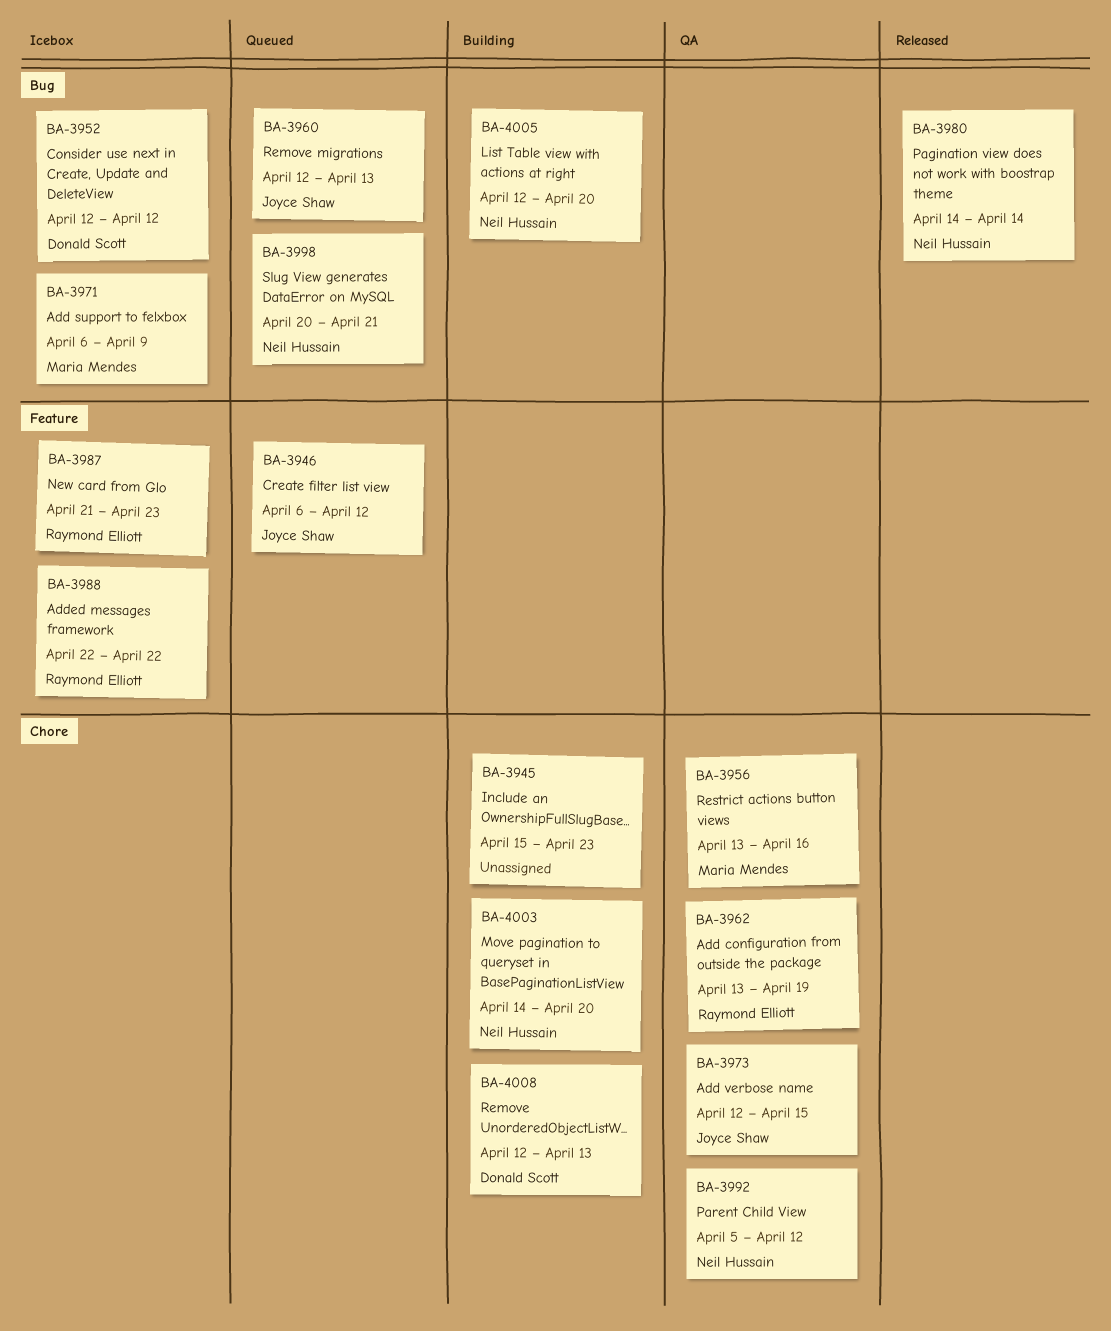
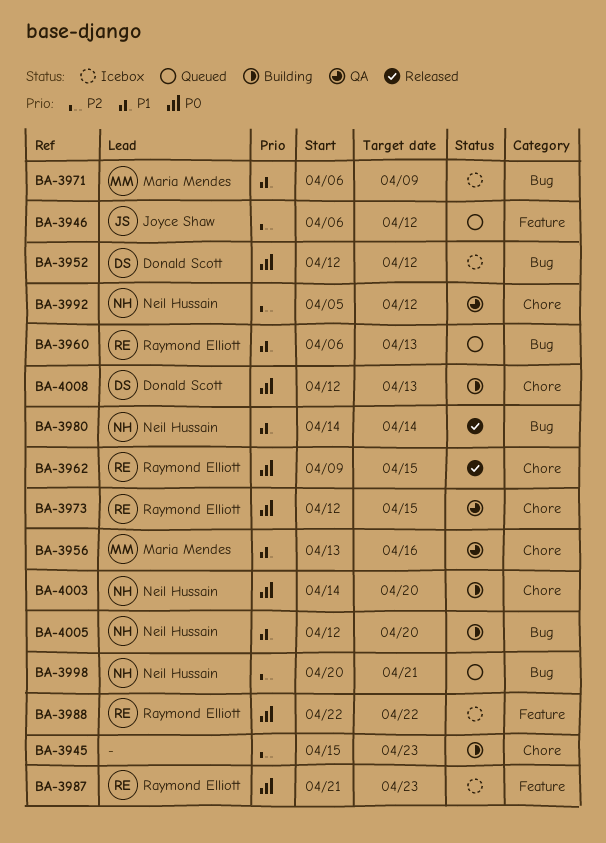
BA-3960, owner: Joyce Shaw -> Raymond Elliott
BA-3960, start: Apr 12 -> Apr 6
BA-3962, status: QA -> Released
BA-3962, start: Apr 13 -> Apr 9
BA-3962, due: Apr 19 -> Apr 15
BA-3973, owner: Joyce Shaw -> Raymond Elliott

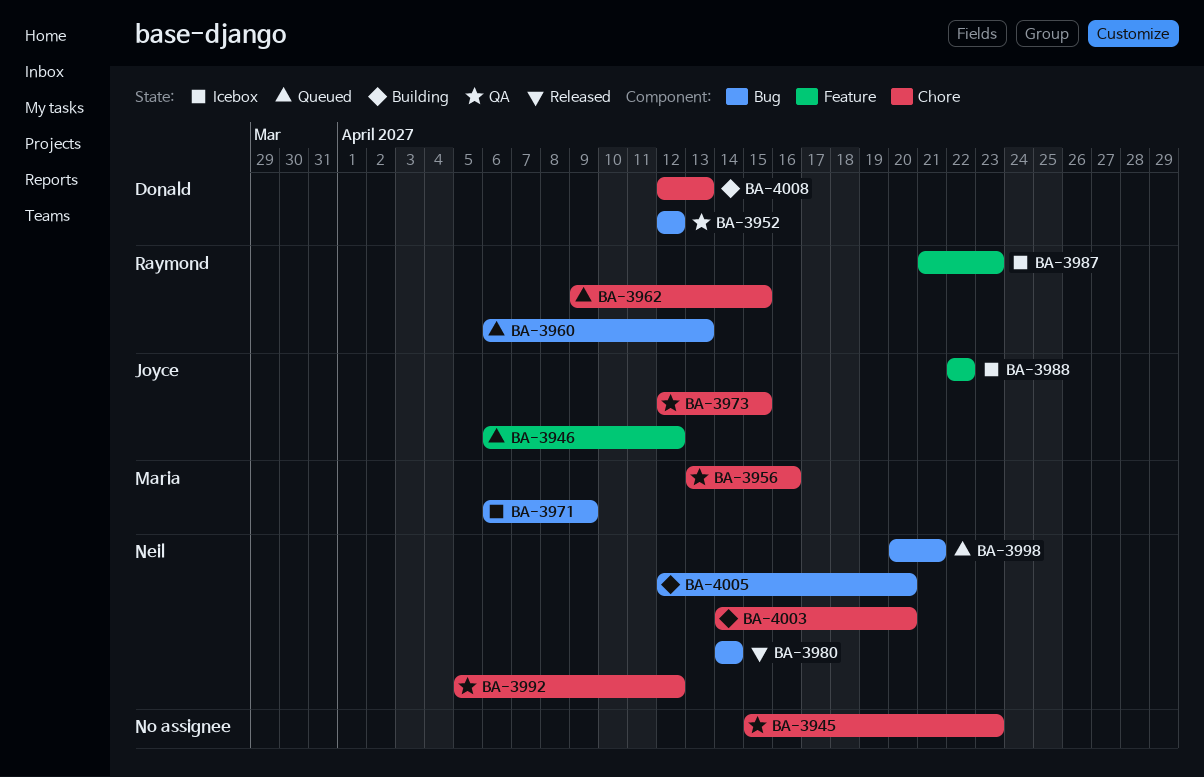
BA-3945, status: Building -> QA
BA-3952, status: Icebox -> QA
BA-3962, status: Released -> Queued
BA-3973, owner: Raymond Elliott -> Joyce Shaw
BA-3988, owner: Raymond Elliott -> Joyce Shaw

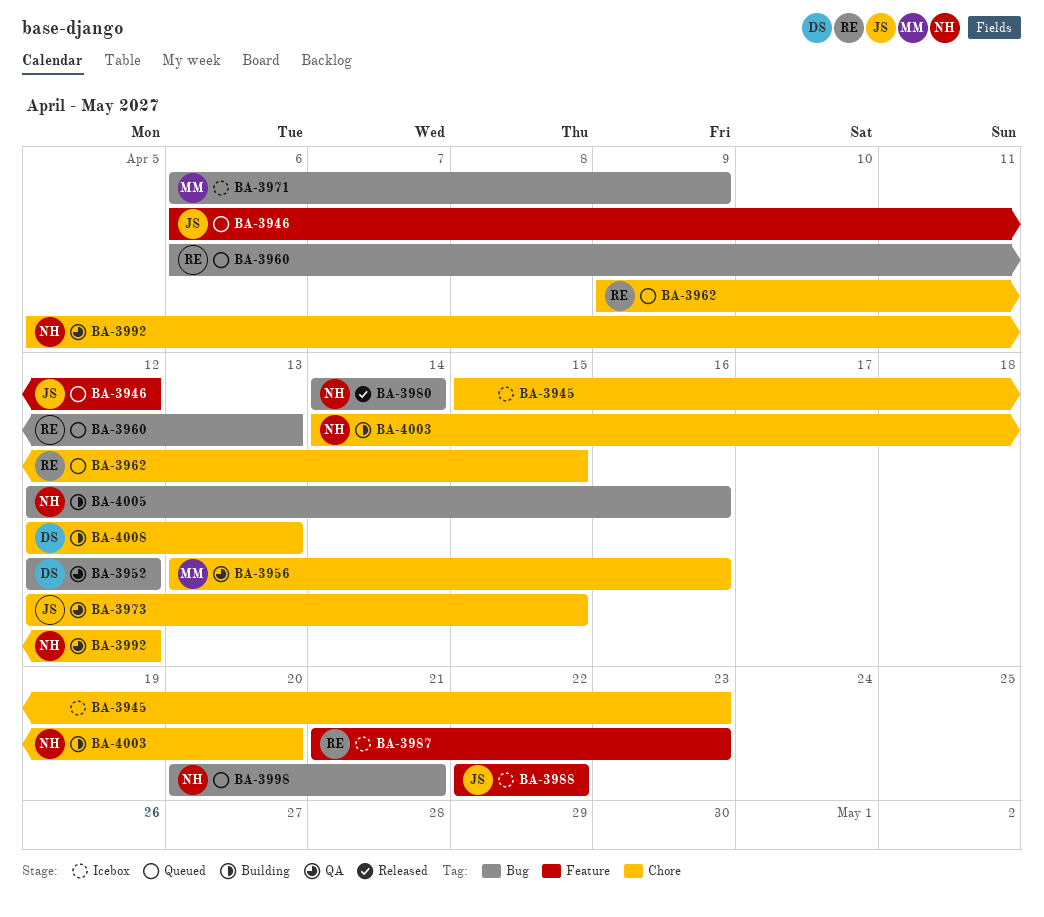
BA-3945, status: QA -> Icebox
BA-4005, due: Apr 20 -> Apr 16

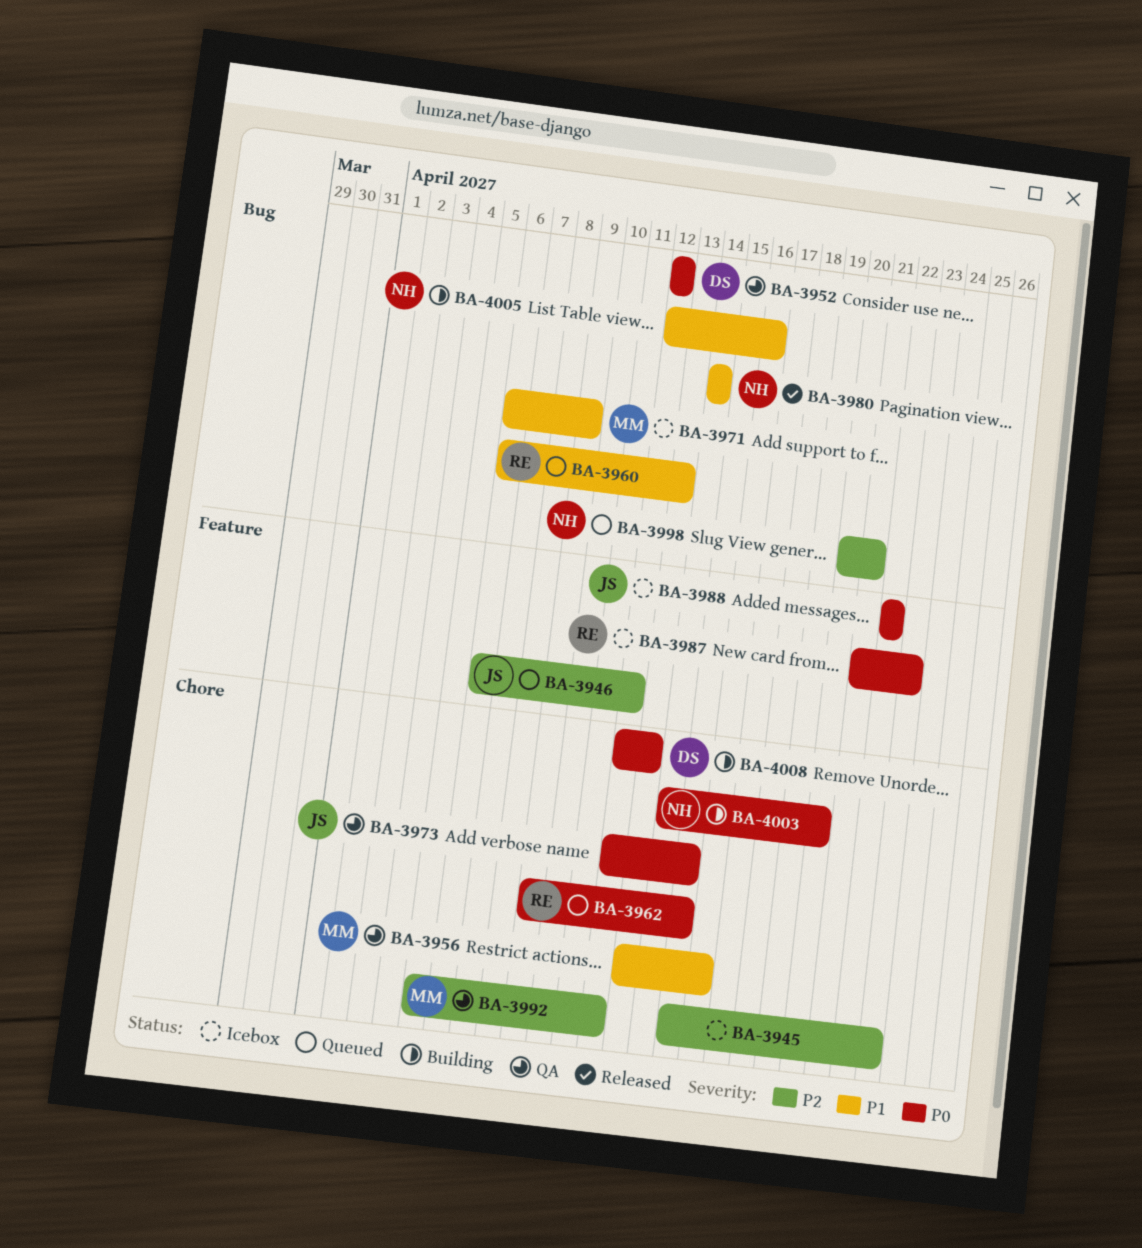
BA-3992, owner: NH -> MM

